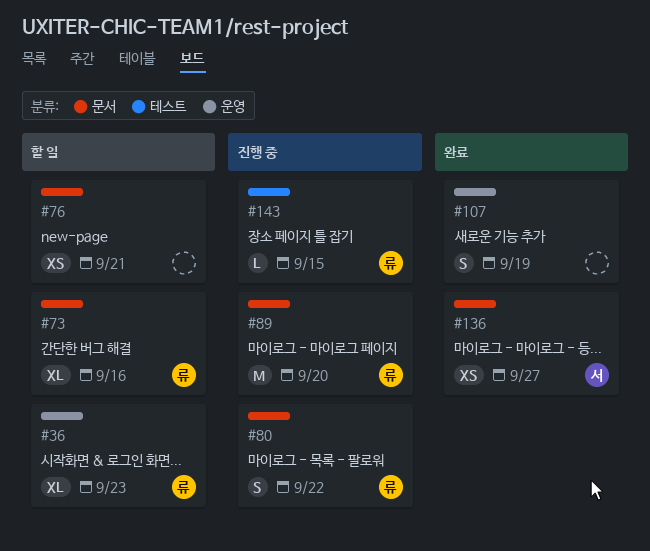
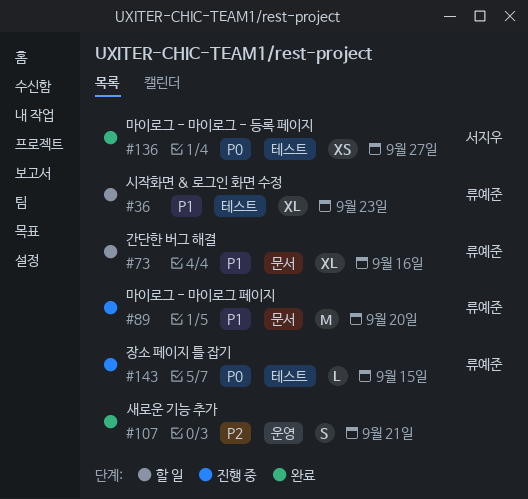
#36, label: 운영 -> 테스트
#76: present -> none
#80: present -> none
#107, due: Sep 19 -> Sep 21
#136, label: 문서 -> 테스트

